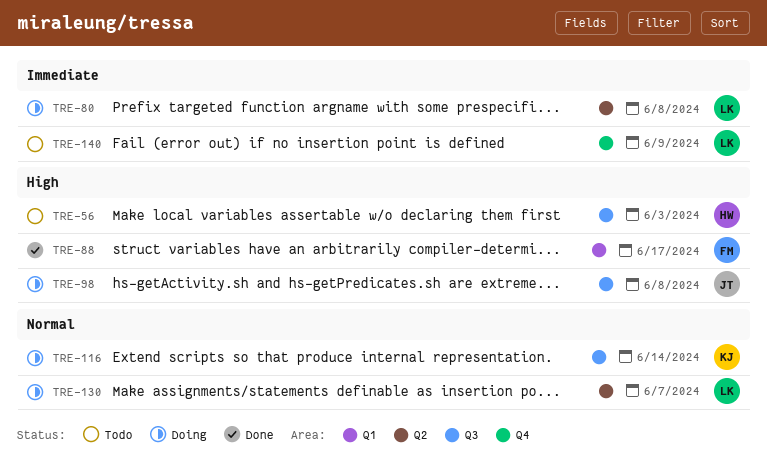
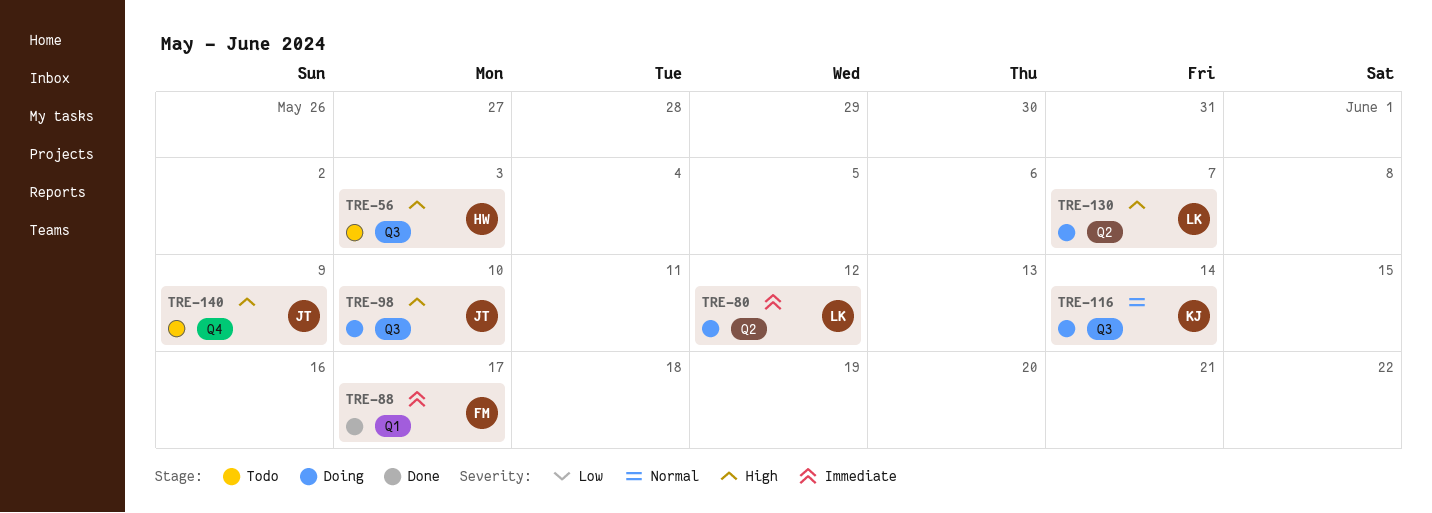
TRE-80, due: Jun 8 -> Jun 12
TRE-88, priority: High -> Immediate
TRE-98, due: Jun 8 -> Jun 10
TRE-130, priority: Normal -> High
TRE-140, owner: LK -> JT
TRE-140, priority: Immediate -> High

